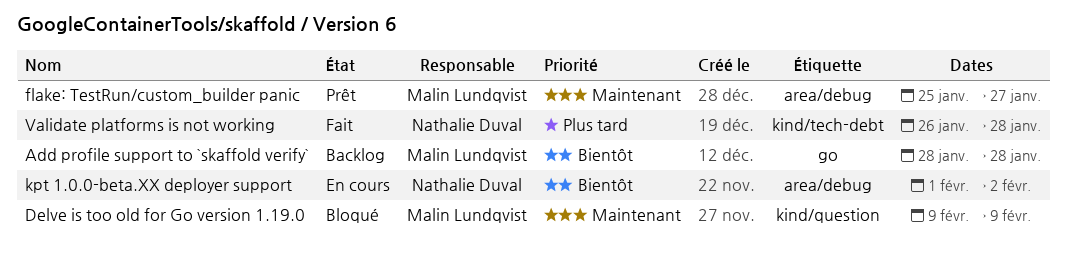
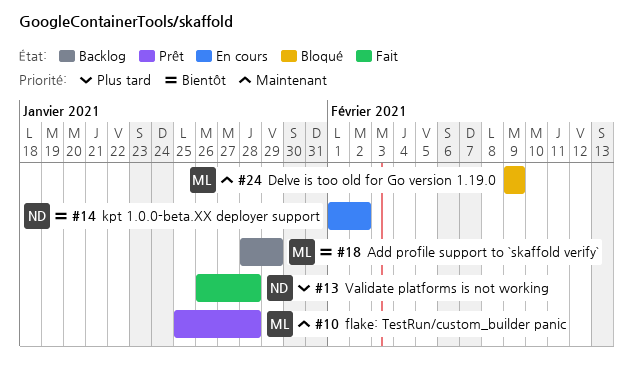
Add profile support to `skaffold verify`, due: Jan 28 -> Jan 29
flake: TestRun/custom_builder panic, due: Jan 27 -> Jan 28

